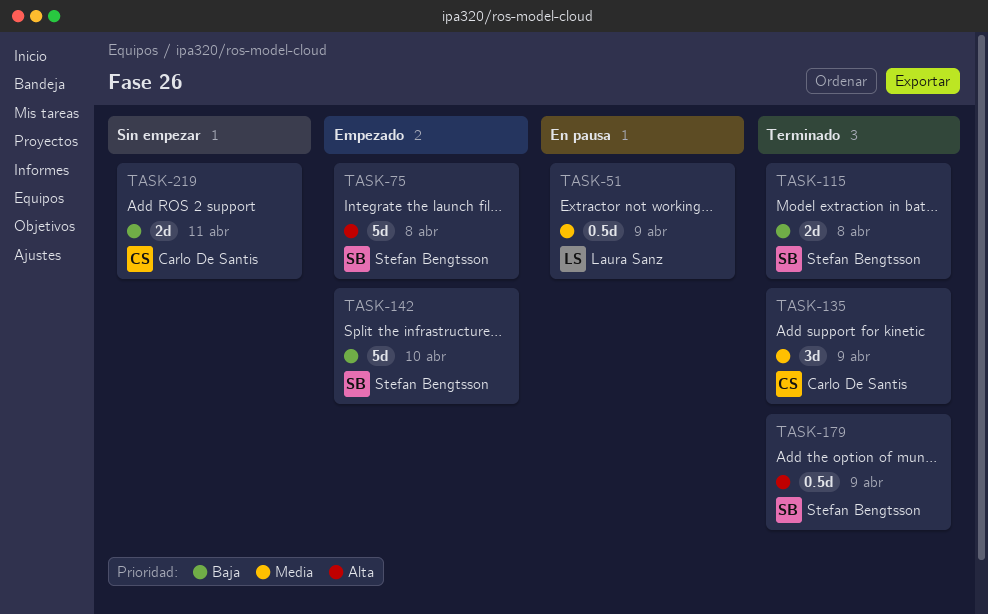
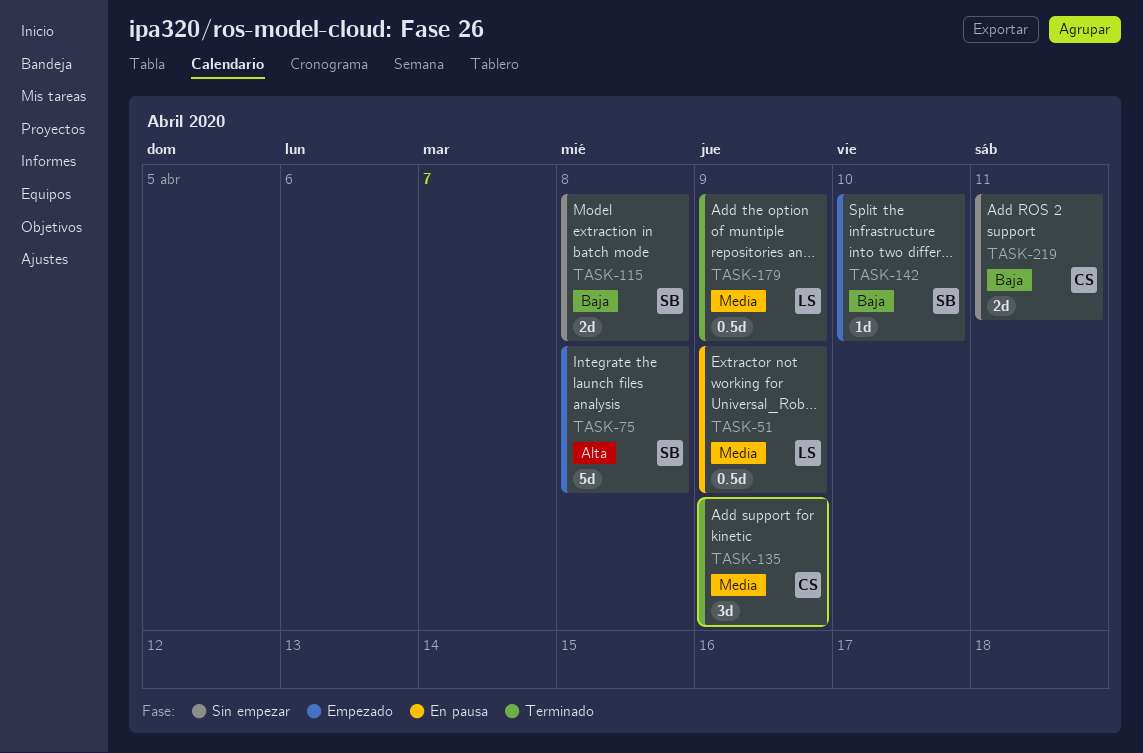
TASK-115, status: Terminado -> Sin empezar
TASK-142, estimate: 5d -> 1d
TASK-179, owner: Stefan Bengtsson -> Laura Sanz
TASK-179, priority: Alta -> Media

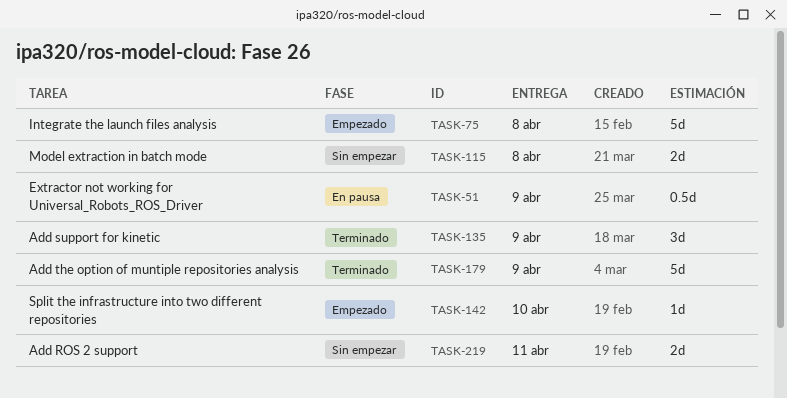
TASK-179, estimate: 0.5d -> 5d

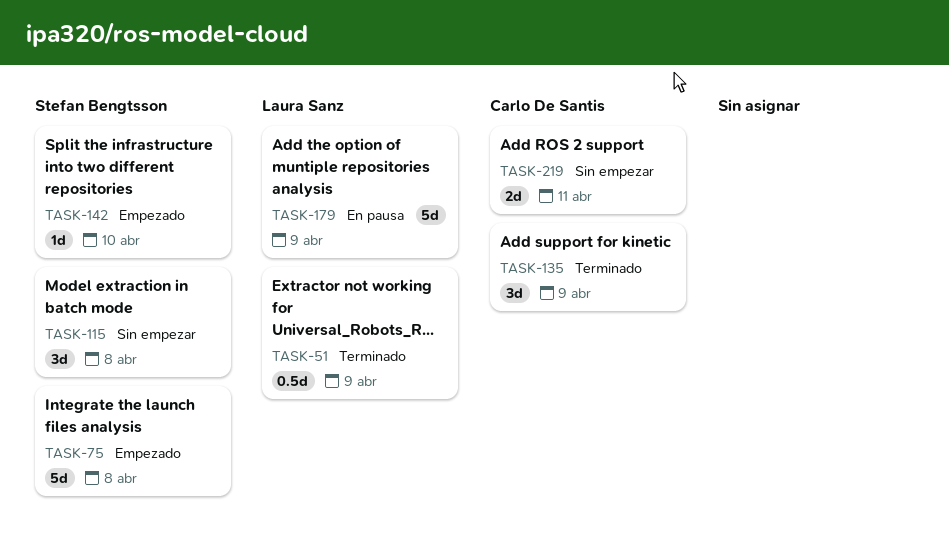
TASK-51, status: En pausa -> Terminado
TASK-115, estimate: 2d -> 3d
TASK-179, status: Terminado -> En pausa

